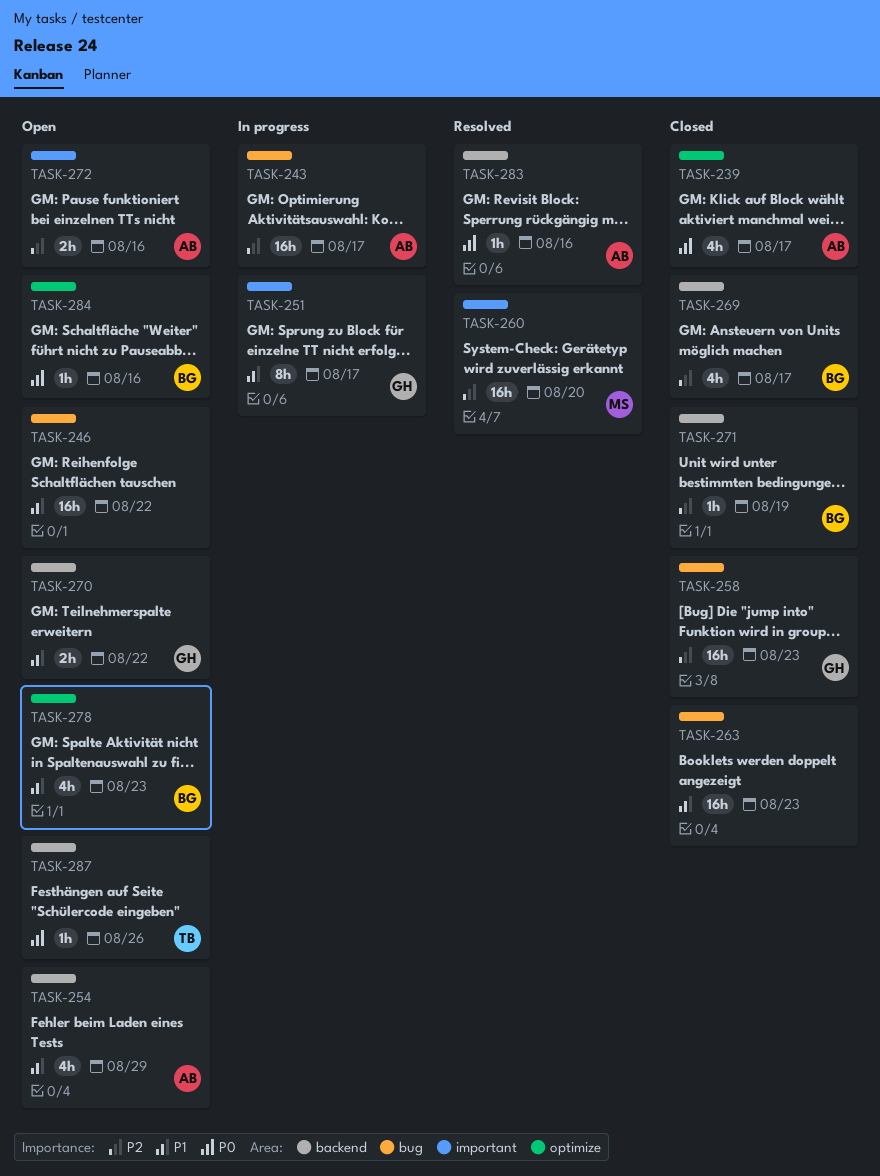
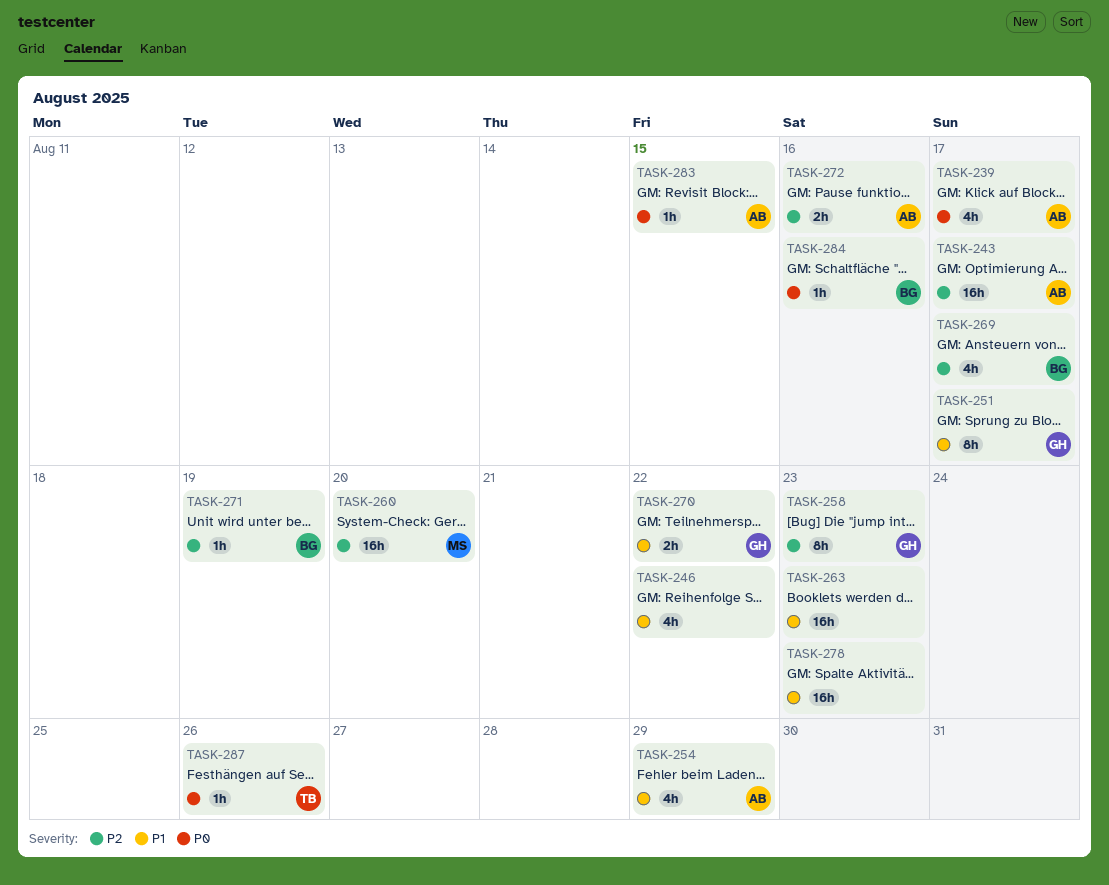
TASK-246, estimate: 16h -> 4h
TASK-258, estimate: 16h -> 8h
TASK-278, owner: BG -> none
TASK-278, estimate: 4h -> 16h
TASK-283, due: Aug 16 -> Aug 15

